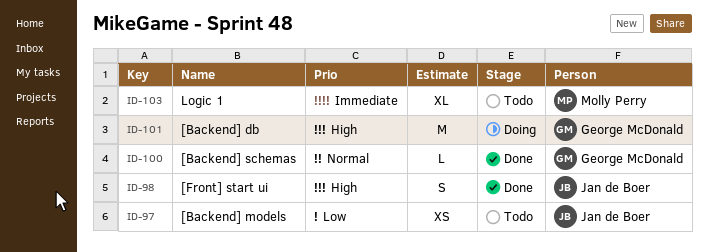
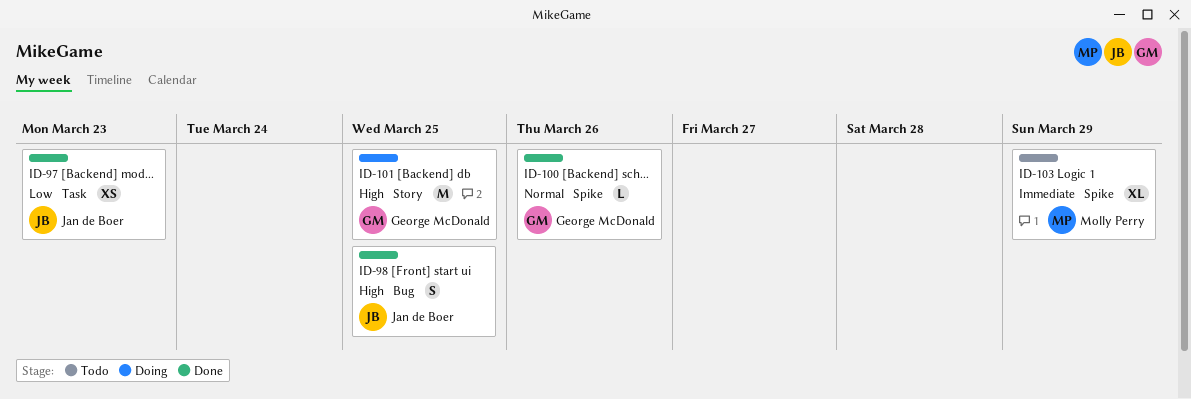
ID-97, status: Todo -> Done

